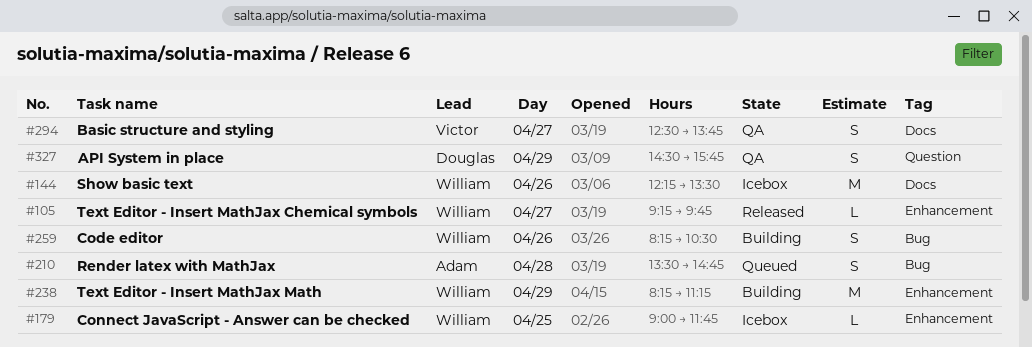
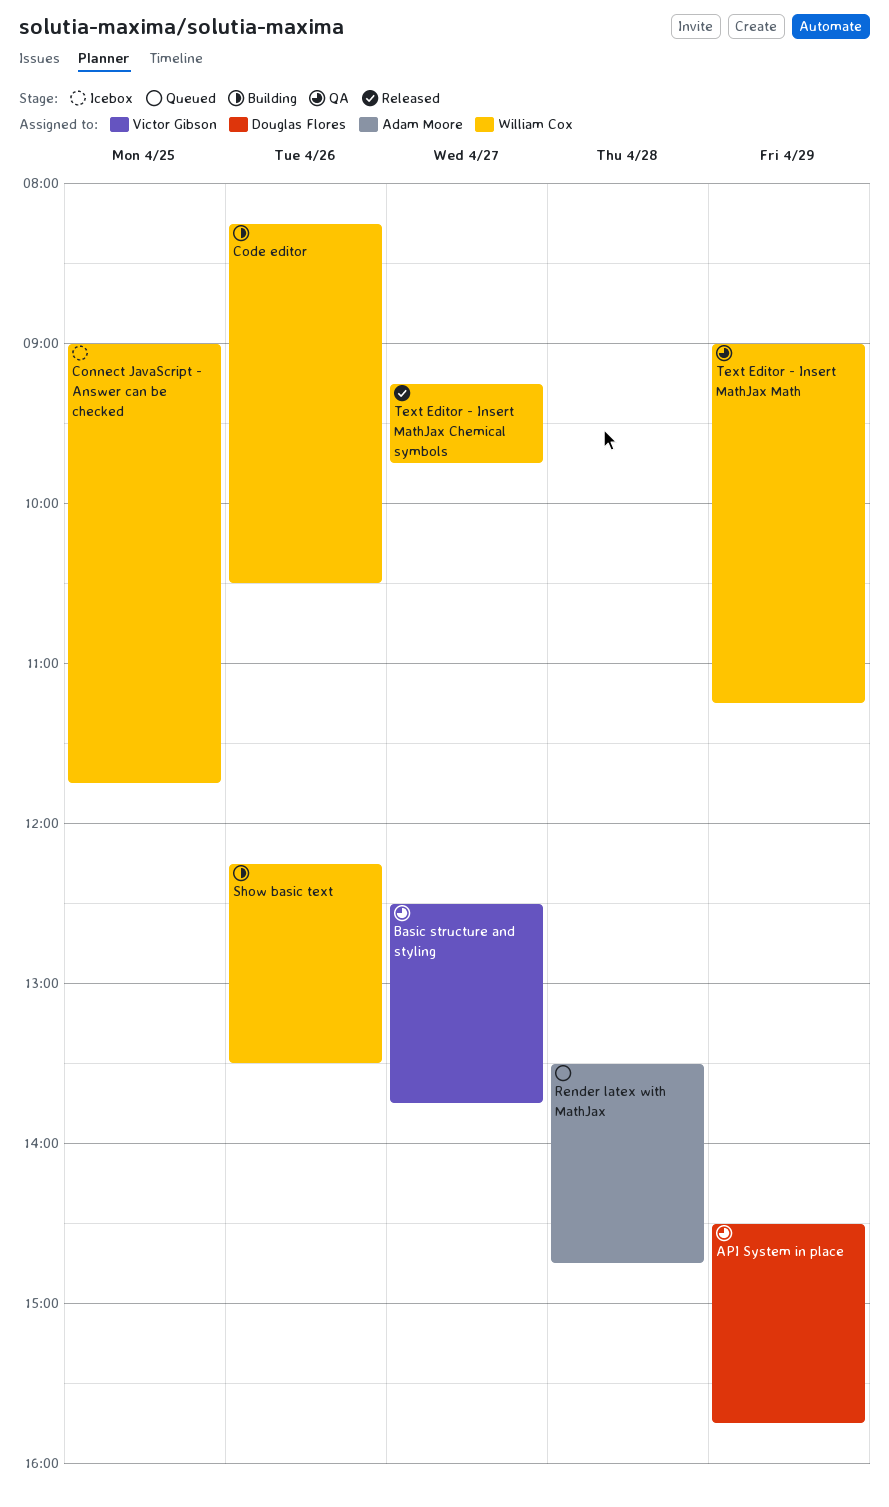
Show basic text, status: Icebox -> Building
Text Editor - Insert MathJax Math, status: Building -> QA
Text Editor - Insert MathJax Math, begins: 08:15 -> 09:00

